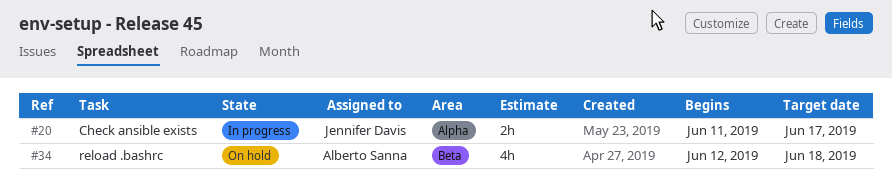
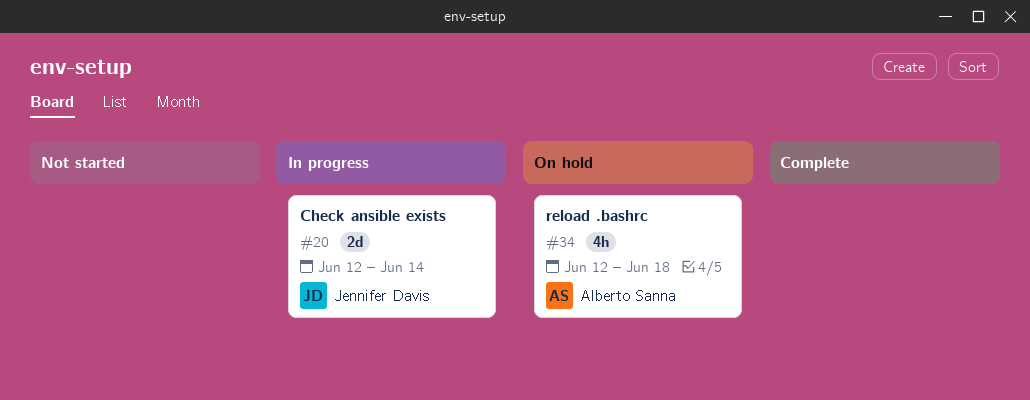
#20, estimate: 2h -> 2d
#20, start: Jun 11 -> Jun 12
#20, due: Jun 17 -> Jun 14

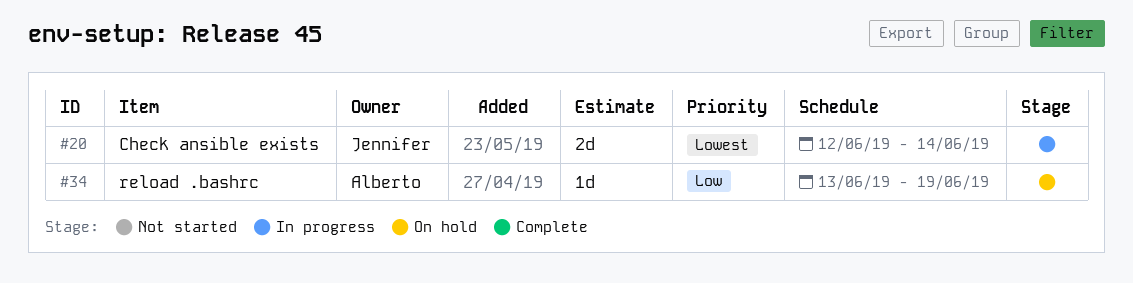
#34, estimate: 4h -> 1d
#34, start: Jun 12 -> Jun 13
#34, due: Jun 18 -> Jun 19

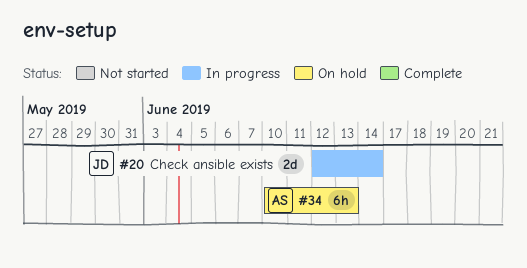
#34, estimate: 1d -> 6h
#34, start: Jun 13 -> Jun 10
#34, due: Jun 19 -> Jun 13

